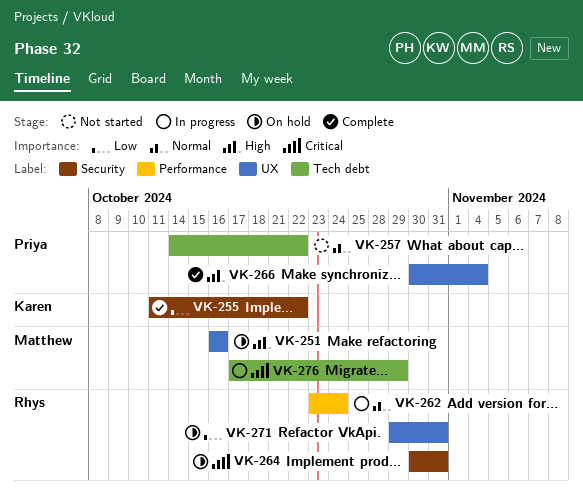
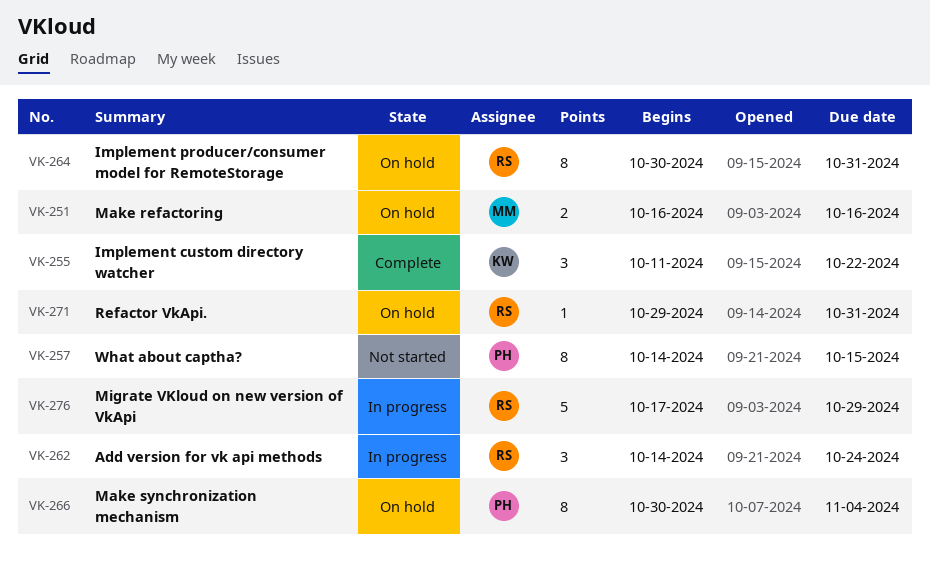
VK-257, due: Oct 22 -> Oct 15
VK-262, start: Oct 23 -> Oct 14
VK-266, status: Complete -> On hold
VK-276, owner: Matthew -> Rhys

